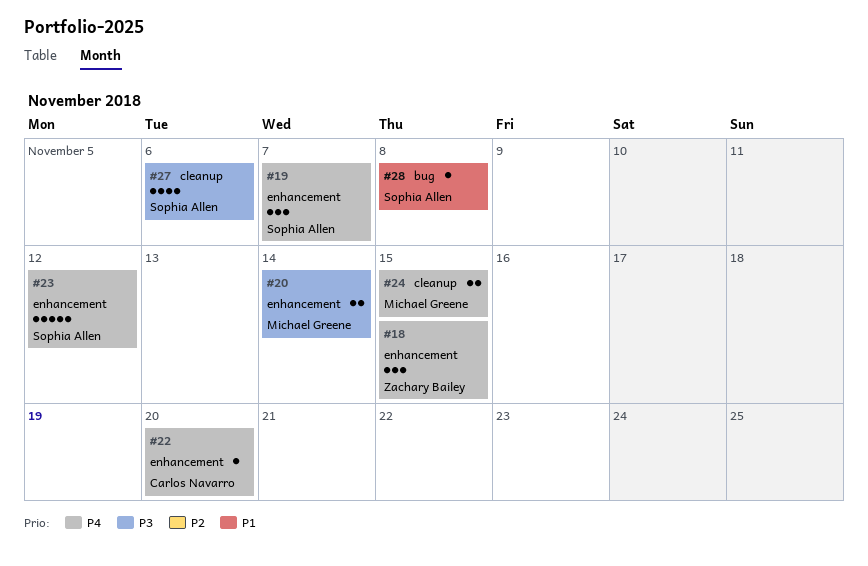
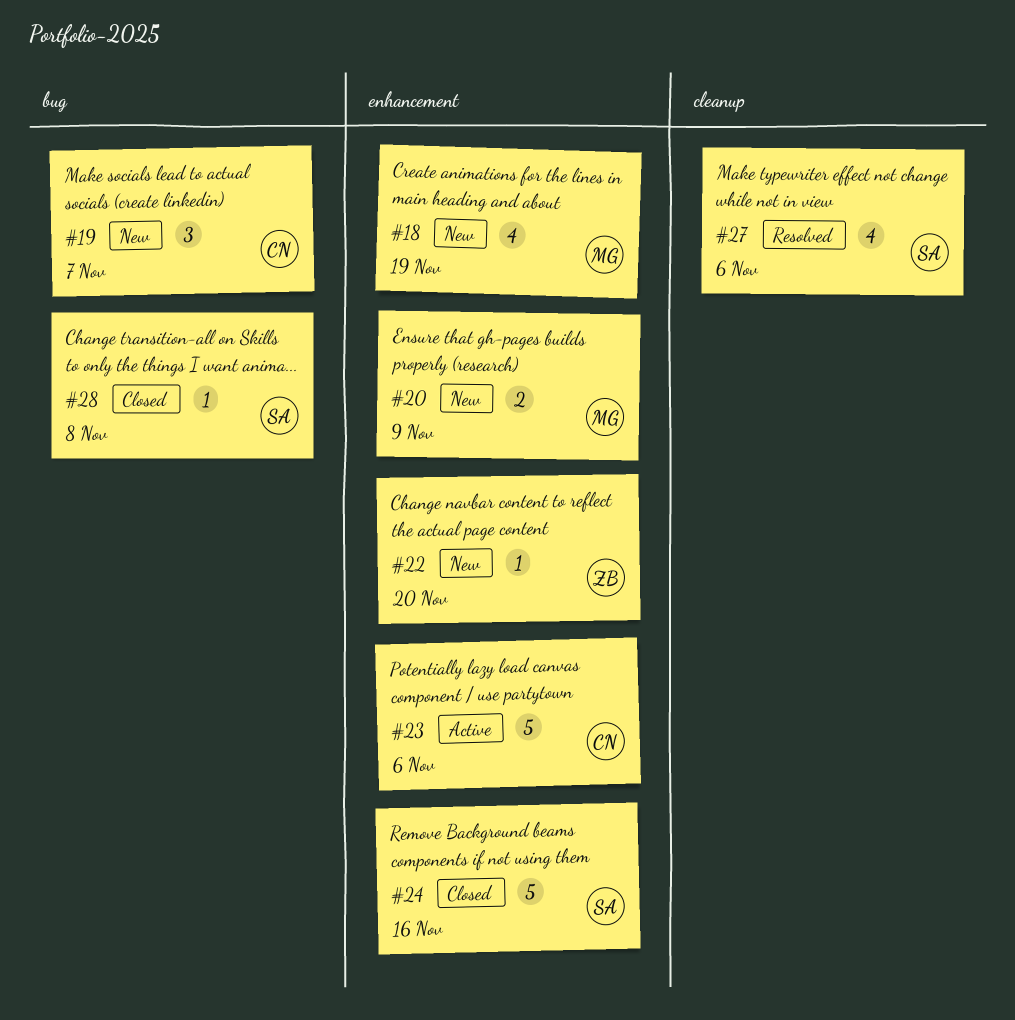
#18, owner: Zachary Bailey -> Michael Greene
#18, estimate: 3 -> 4
#18, due: Nov 15 -> Nov 19
#19, owner: Sophia Allen -> Carlos Navarro
#19, label: enhancement -> bug
#20, due: Nov 14 -> Nov 9
#22, owner: Carlos Navarro -> Zachary Bailey
#23, owner: Sophia Allen -> Carlos Navarro
#23, due: Nov 12 -> Nov 6
#24, owner: Michael Greene -> Sophia Allen
#24, label: cleanup -> enhancement
#24, estimate: 2 -> 5
#24, due: Nov 15 -> Nov 16

